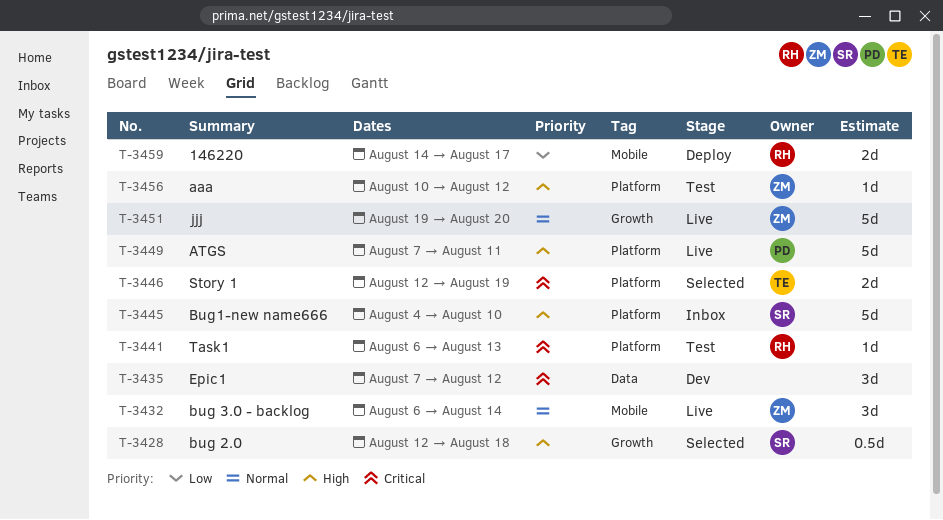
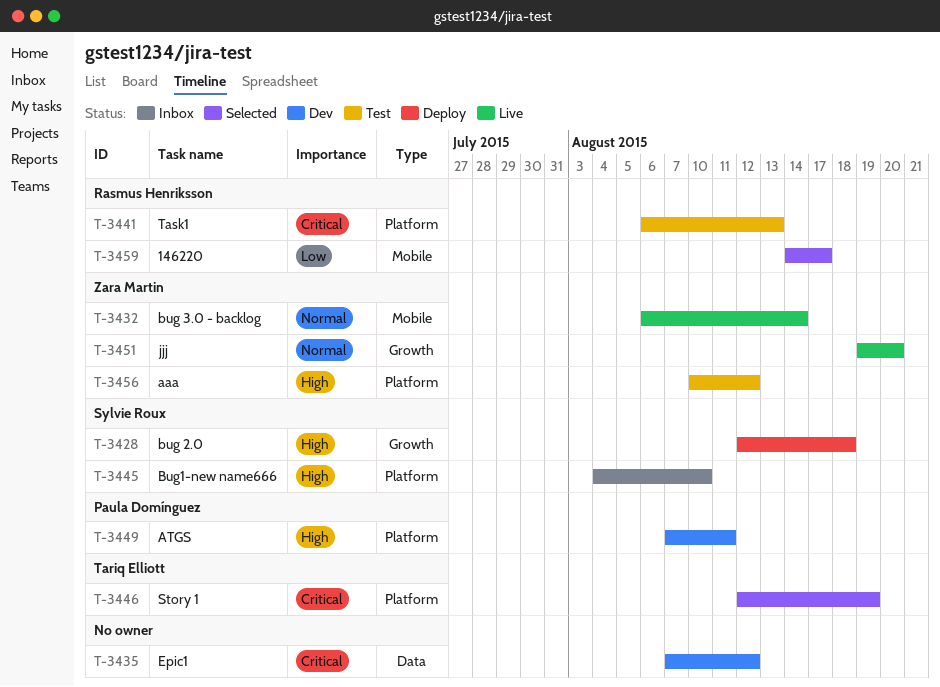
T-3428, status: Selected -> Deploy
T-3449, status: Live -> Dev
T-3459, status: Deploy -> Selected

